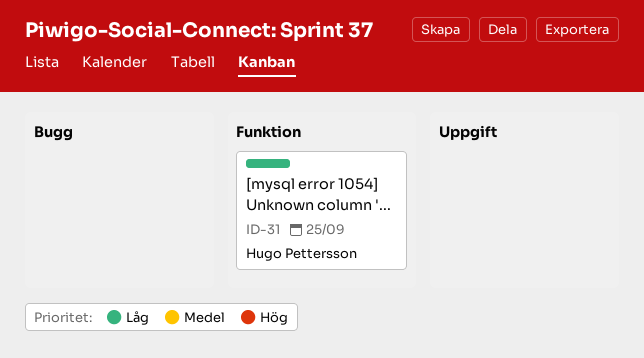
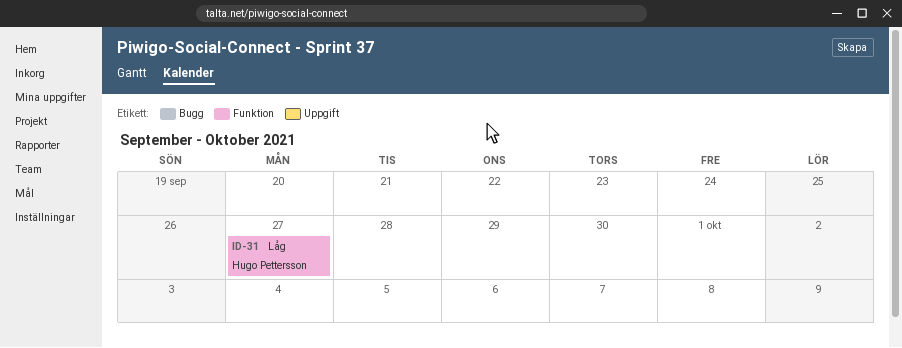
ID-31, due: Sep 25 -> Sep 27

